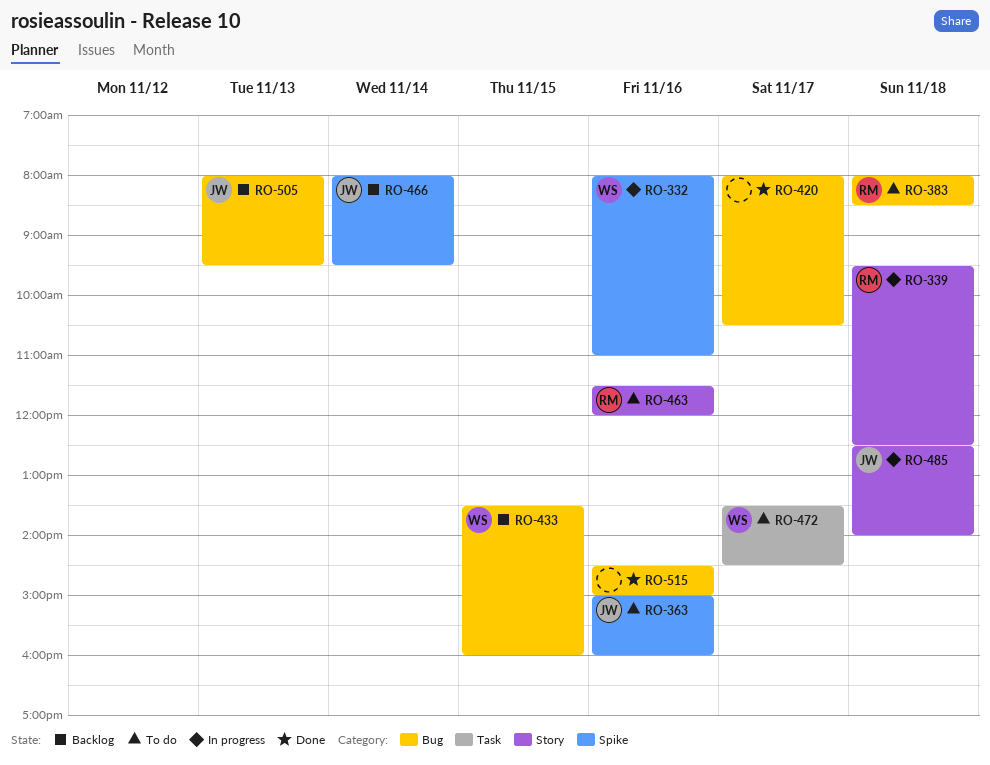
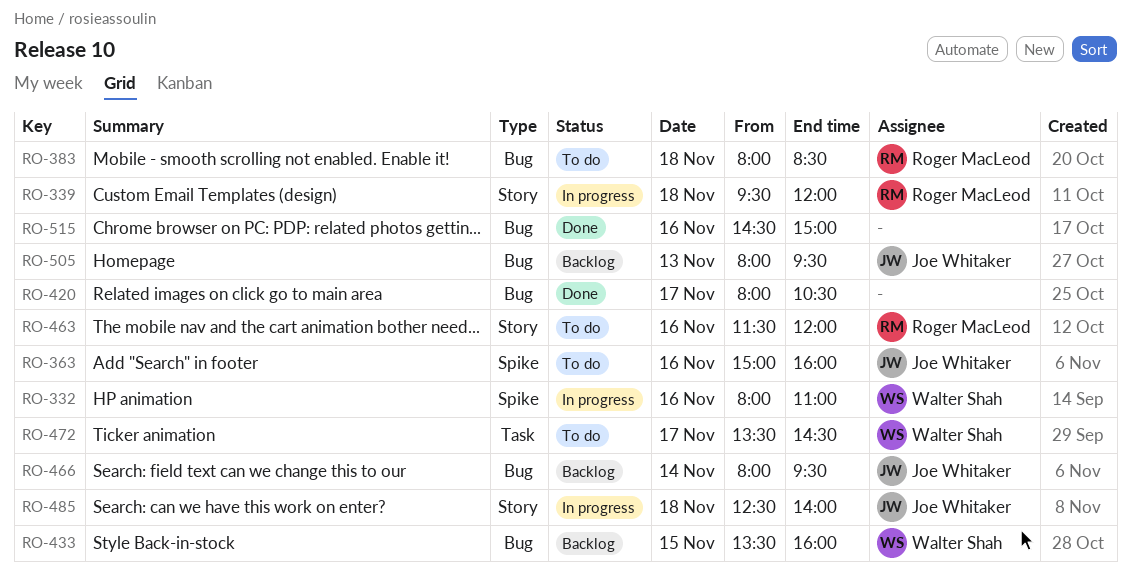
RO-339, ends: 12:30 -> 12:00
RO-466, label: Spike -> Bug

